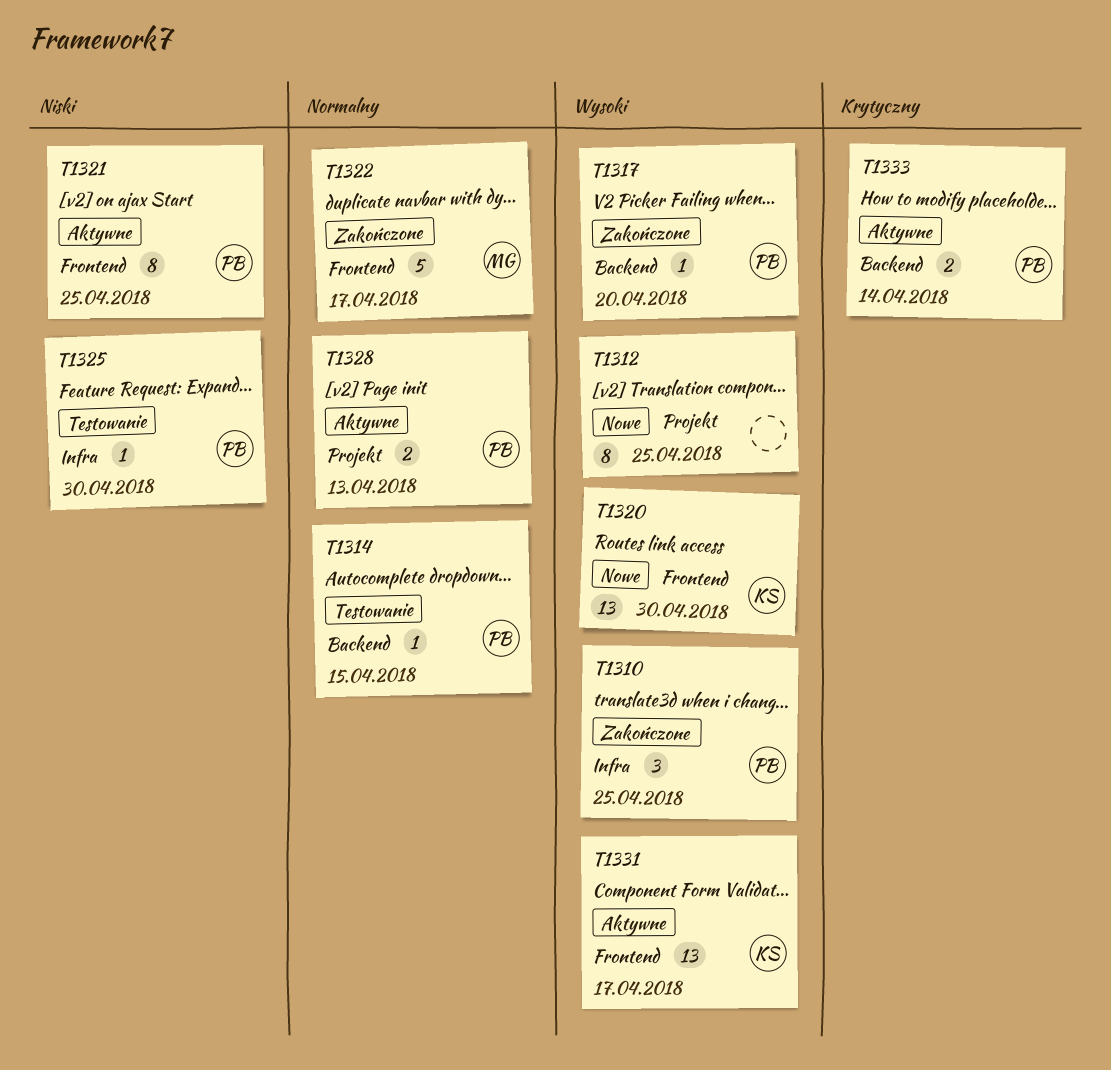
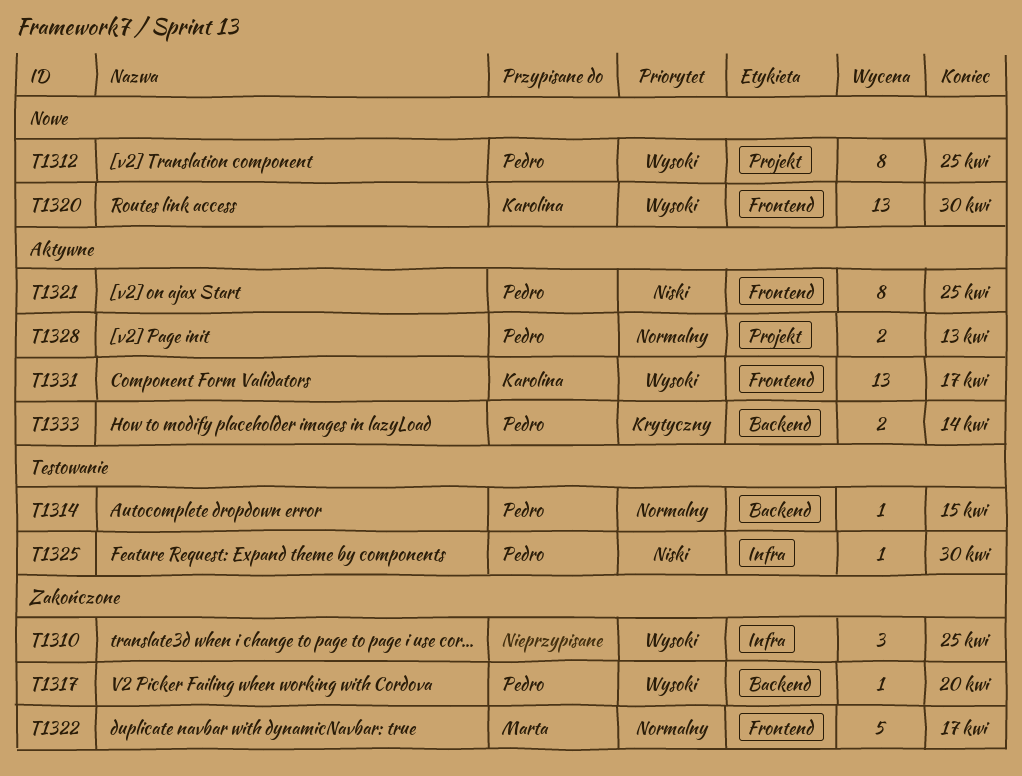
T1310, owner: Pedro -> none
T1312, owner: none -> Pedro

